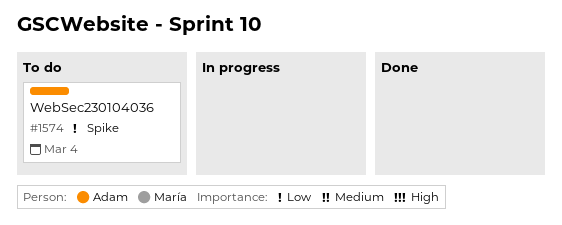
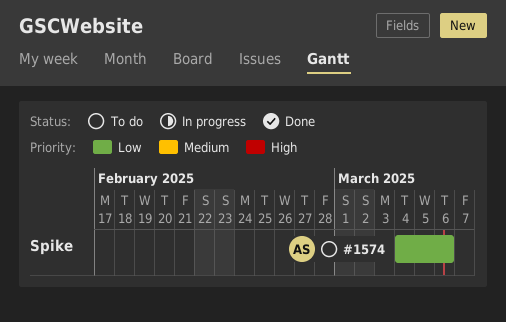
#1574, due: Mar 4 -> Mar 6

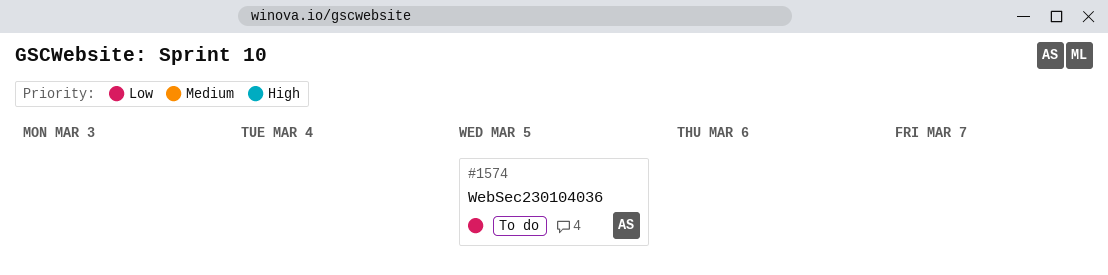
#1574, due: Mar 6 -> Mar 5

